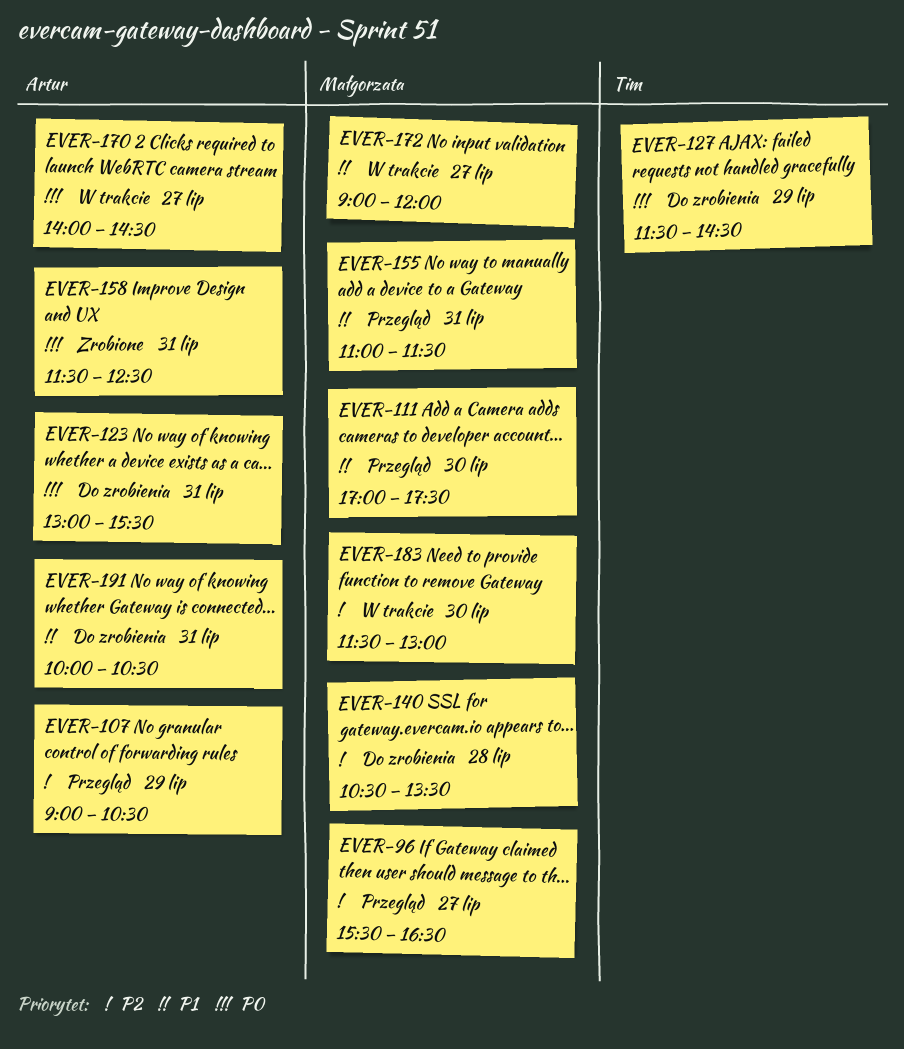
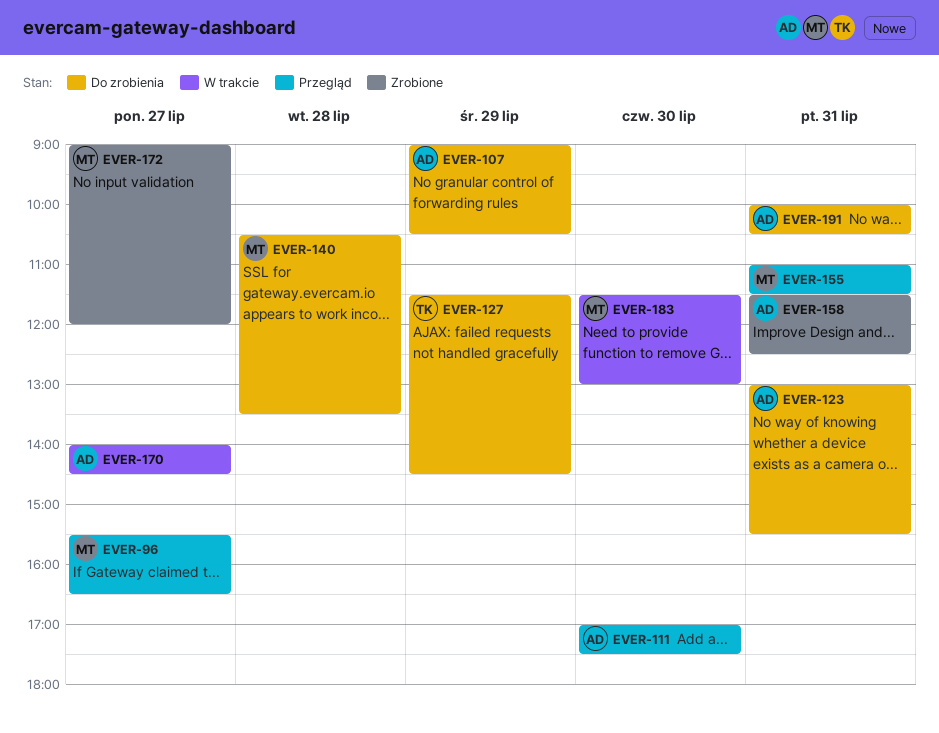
EVER-107, status: Przegląd -> Do zrobienia
EVER-111, owner: Małgorzata -> Artur
EVER-172, status: W trakcie -> Zrobione

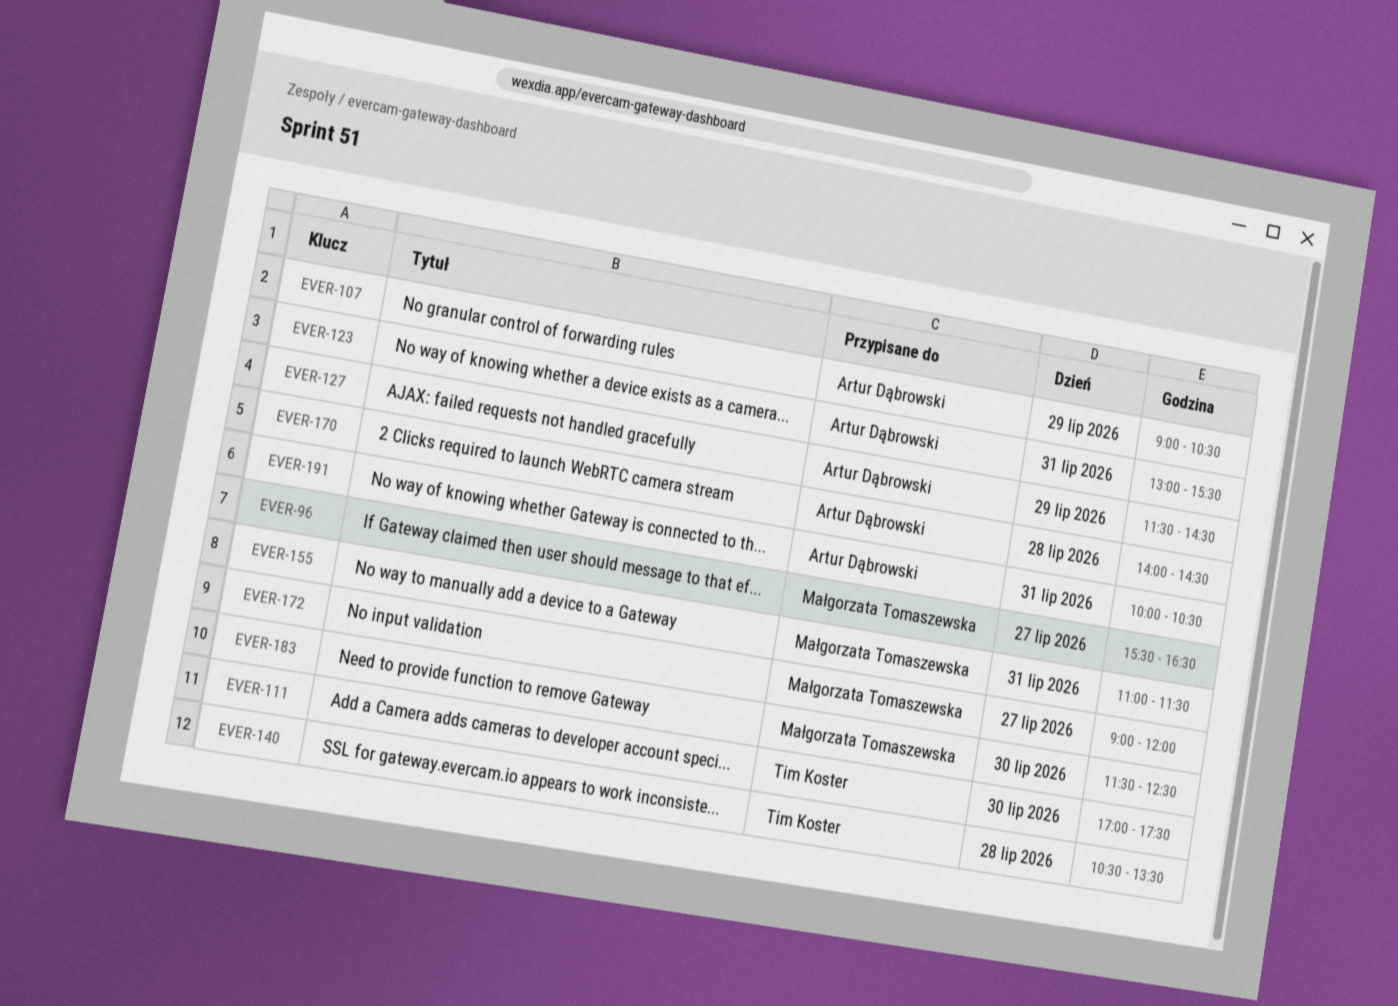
EVER-111, owner: Artur Dąbrowski -> Tim Koster
EVER-127, owner: Tim Koster -> Artur Dąbrowski
EVER-140, owner: Małgorzata Tomaszewska -> Tim Koster
EVER-158: present -> none
EVER-170, day: Jul 27 -> Jul 28
EVER-183, ends: 13:00 -> 12:30

